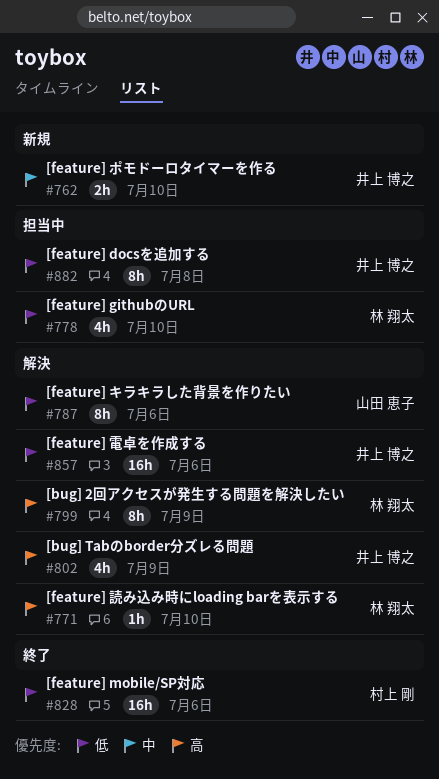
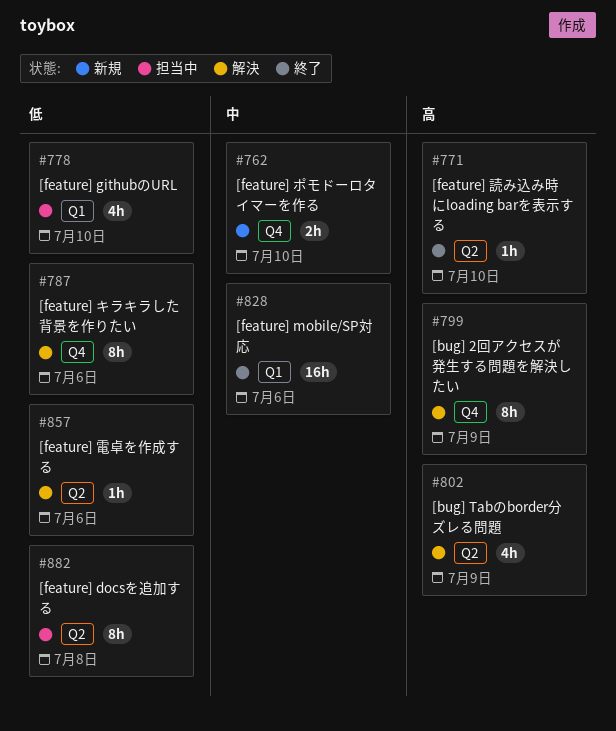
#771, status: 解決 -> 終了
#828, priority: 低 -> 中
#857, estimate: 16h -> 1h

